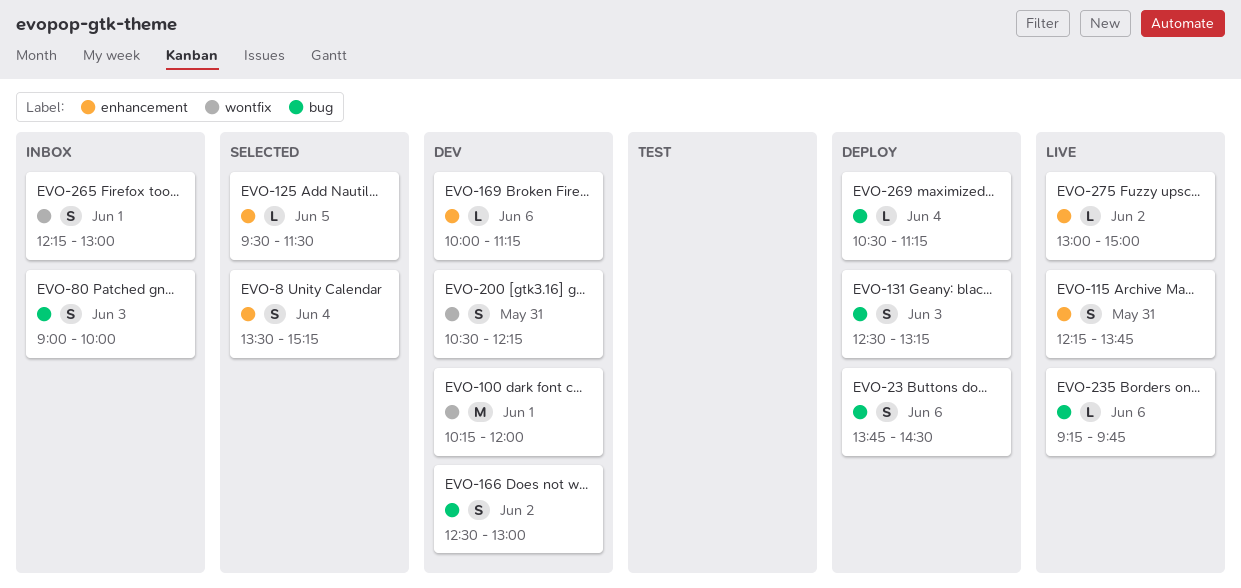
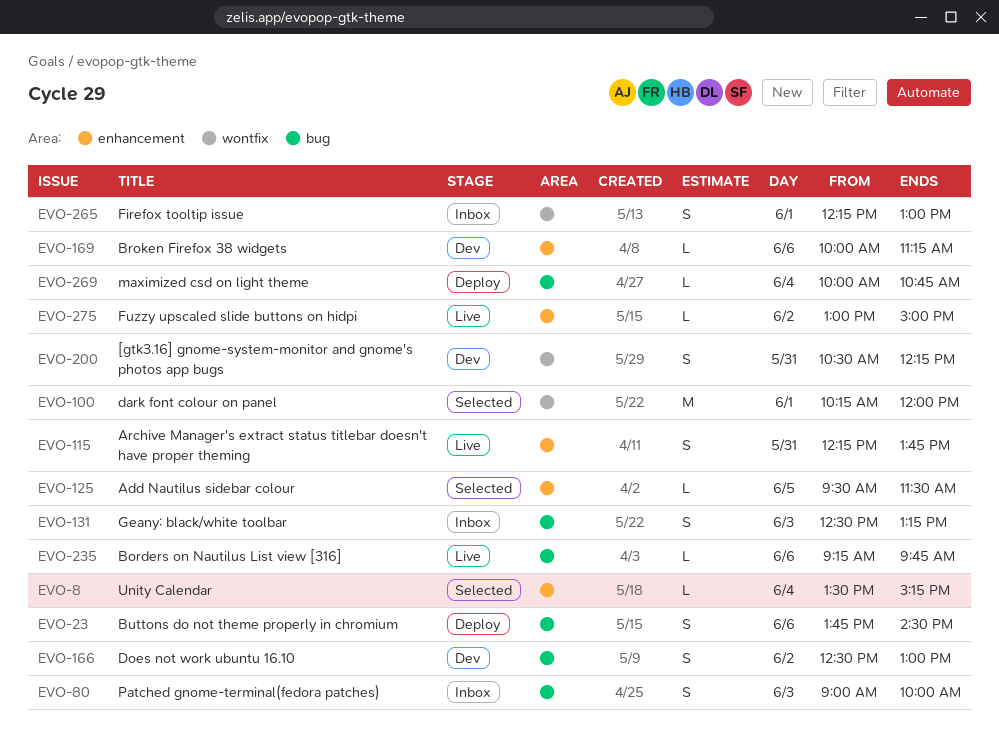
EVO-8, estimate: S -> L
EVO-100, status: Dev -> Selected
EVO-131, status: Deploy -> Inbox
EVO-269, begins: 10:30 -> 10:00
EVO-269, ends: 11:15 -> 10:45

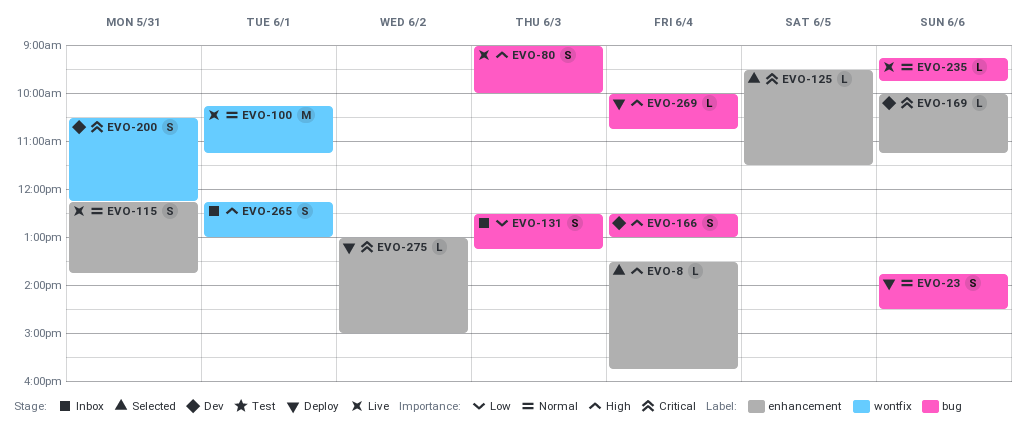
EVO-8, ends: 15:15 -> 15:45
EVO-80, status: Inbox -> Live
EVO-100, status: Selected -> Live
EVO-100, ends: 12:00 -> 11:15
EVO-166, day: Jun 2 -> Jun 4
EVO-275, status: Live -> Deploy

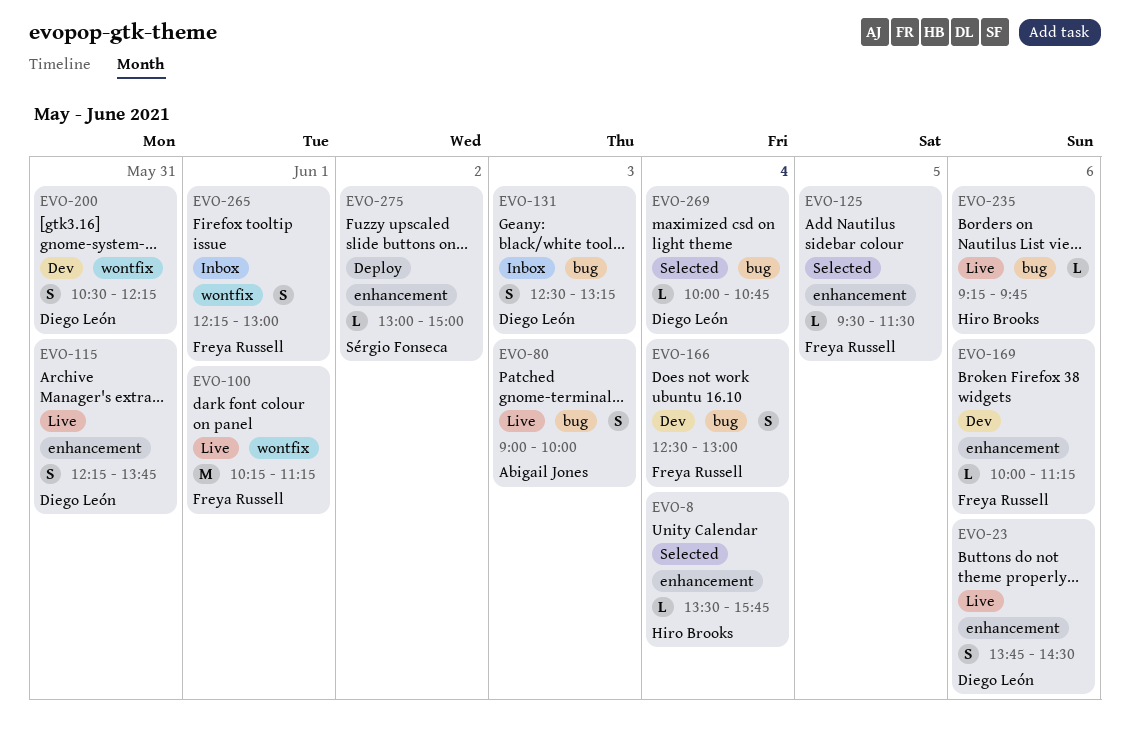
EVO-23, status: Deploy -> Live
EVO-23, label: bug -> enhancement
EVO-269, status: Deploy -> Selected

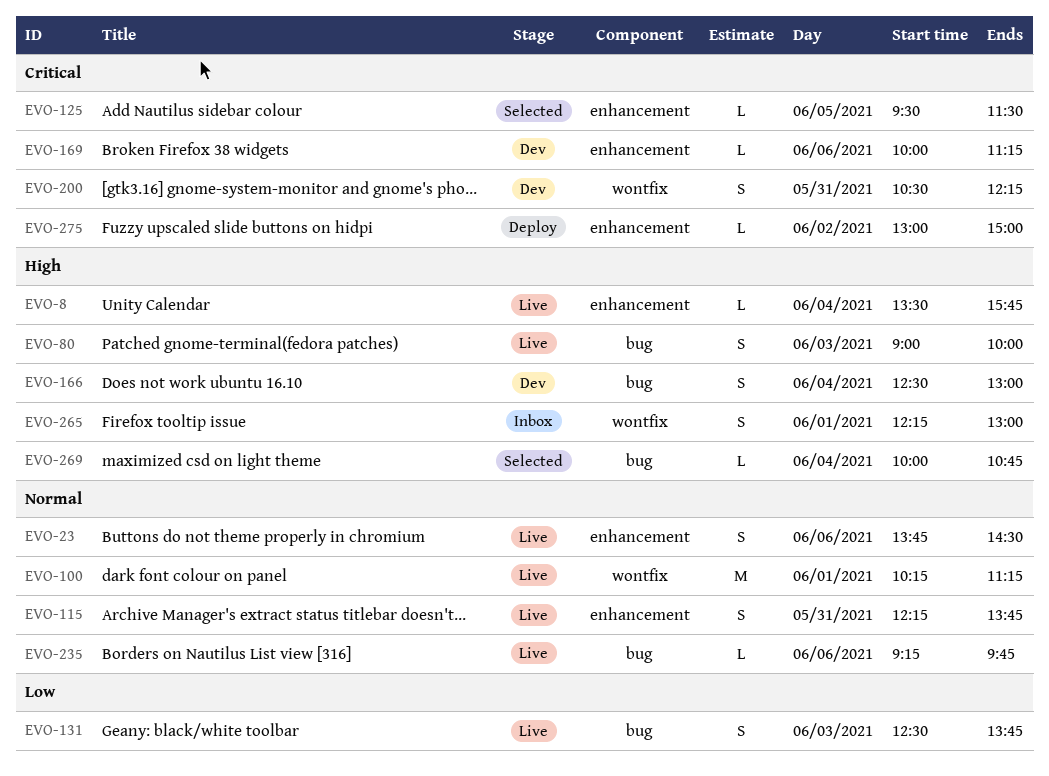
EVO-8, status: Selected -> Live
EVO-131, status: Inbox -> Live
EVO-131, ends: 13:15 -> 13:45

